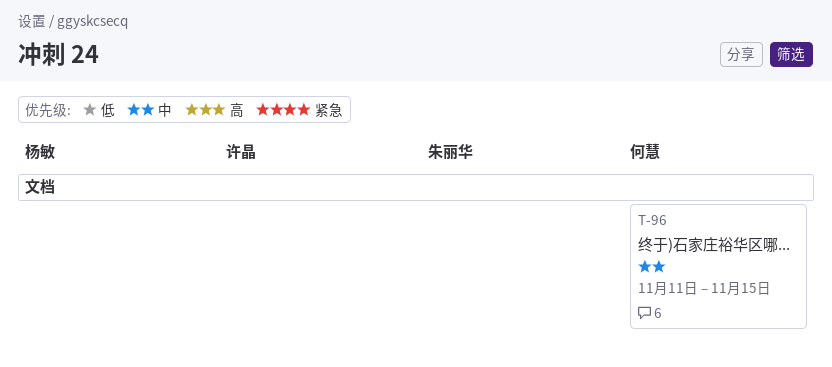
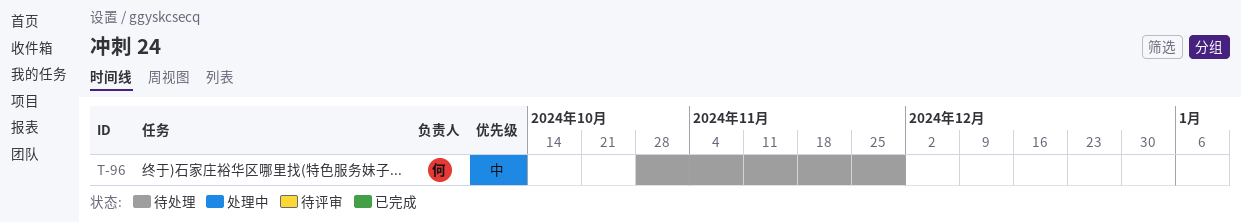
T-96, start: Nov 11 -> Oct 28
T-96, due: Nov 15 -> Nov 29

